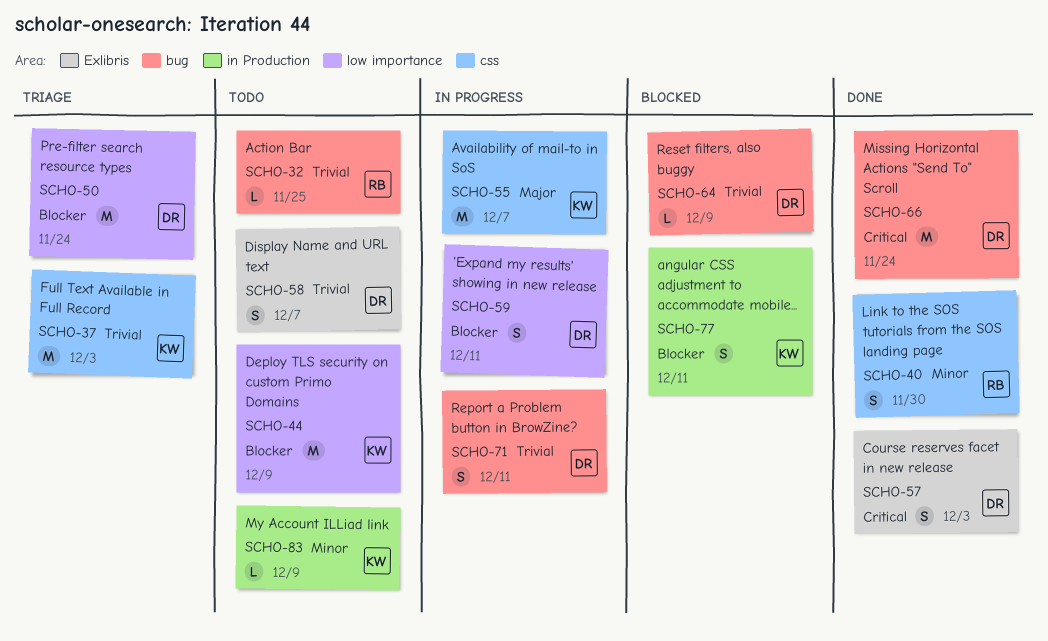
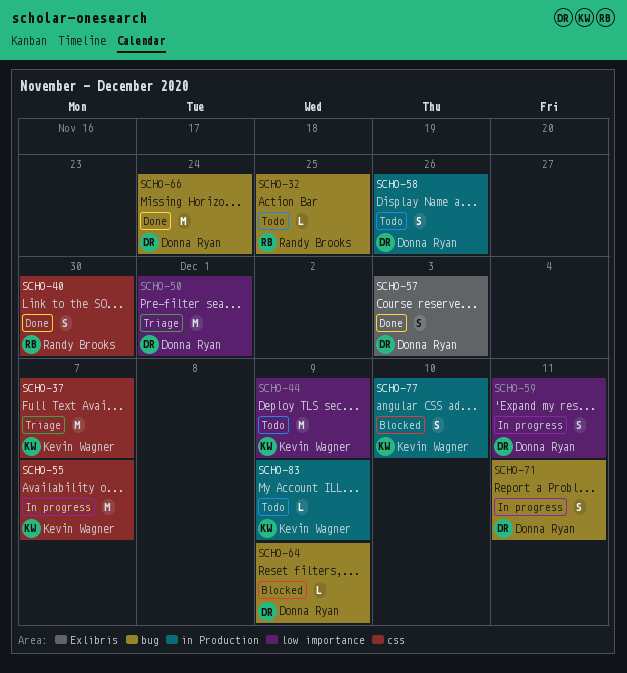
SCHO-37, due: Dec 3 -> Dec 7
SCHO-50, due: Nov 24 -> Dec 1
SCHO-58, label: Exlibris -> in Production
SCHO-58, due: Dec 7 -> Nov 26
SCHO-77, due: Dec 11 -> Dec 10

